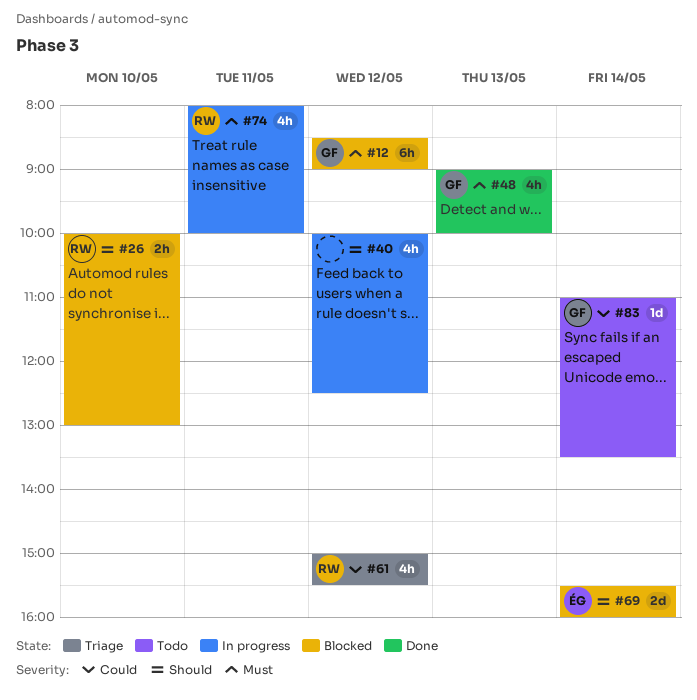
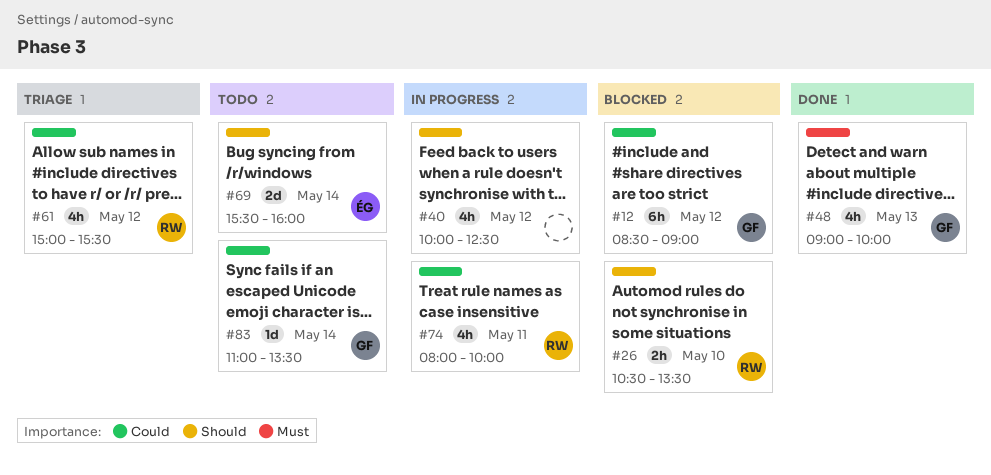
#12, priority: Must -> Could
#26, begins: 10:00 -> 10:30
#26, ends: 13:00 -> 13:30
#69, status: Blocked -> Todo
#74, priority: Must -> Could

